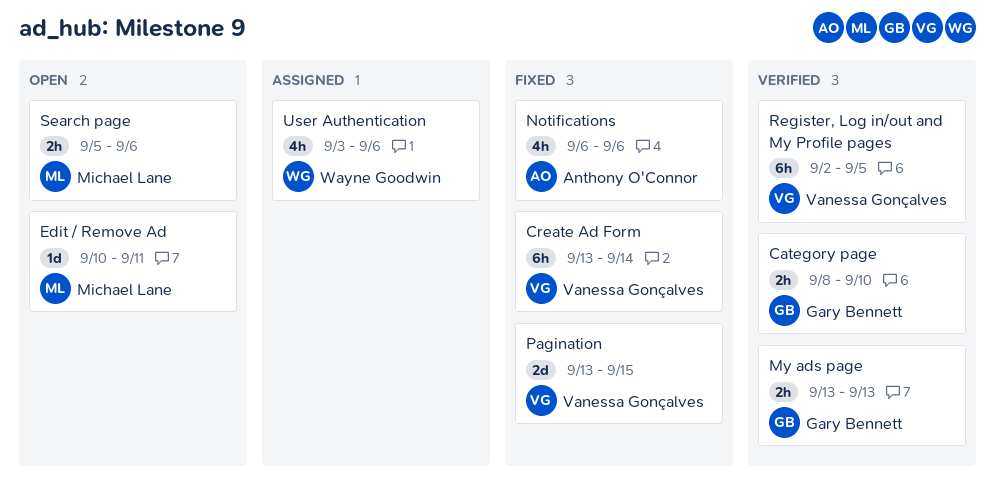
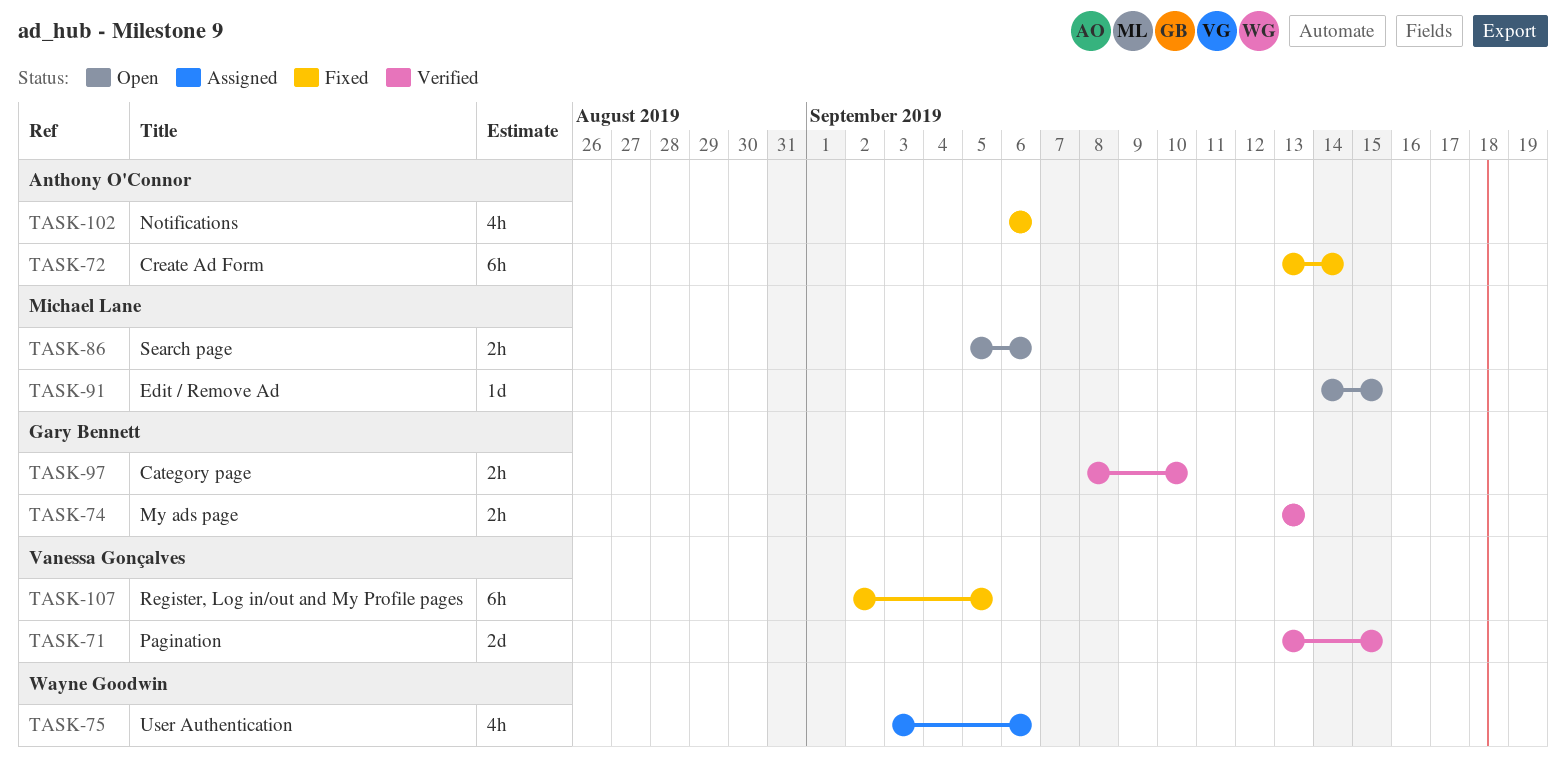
Create Ad Form, owner: Vanessa Gonçalves -> Anthony O'Connor
Edit / Remove Ad, start: Sep 10 -> Sep 14
Edit / Remove Ad, due: Sep 11 -> Sep 15
Pagination, status: Fixed -> Verified
Register, Log in/out and My Profile pages, status: Verified -> Fixed

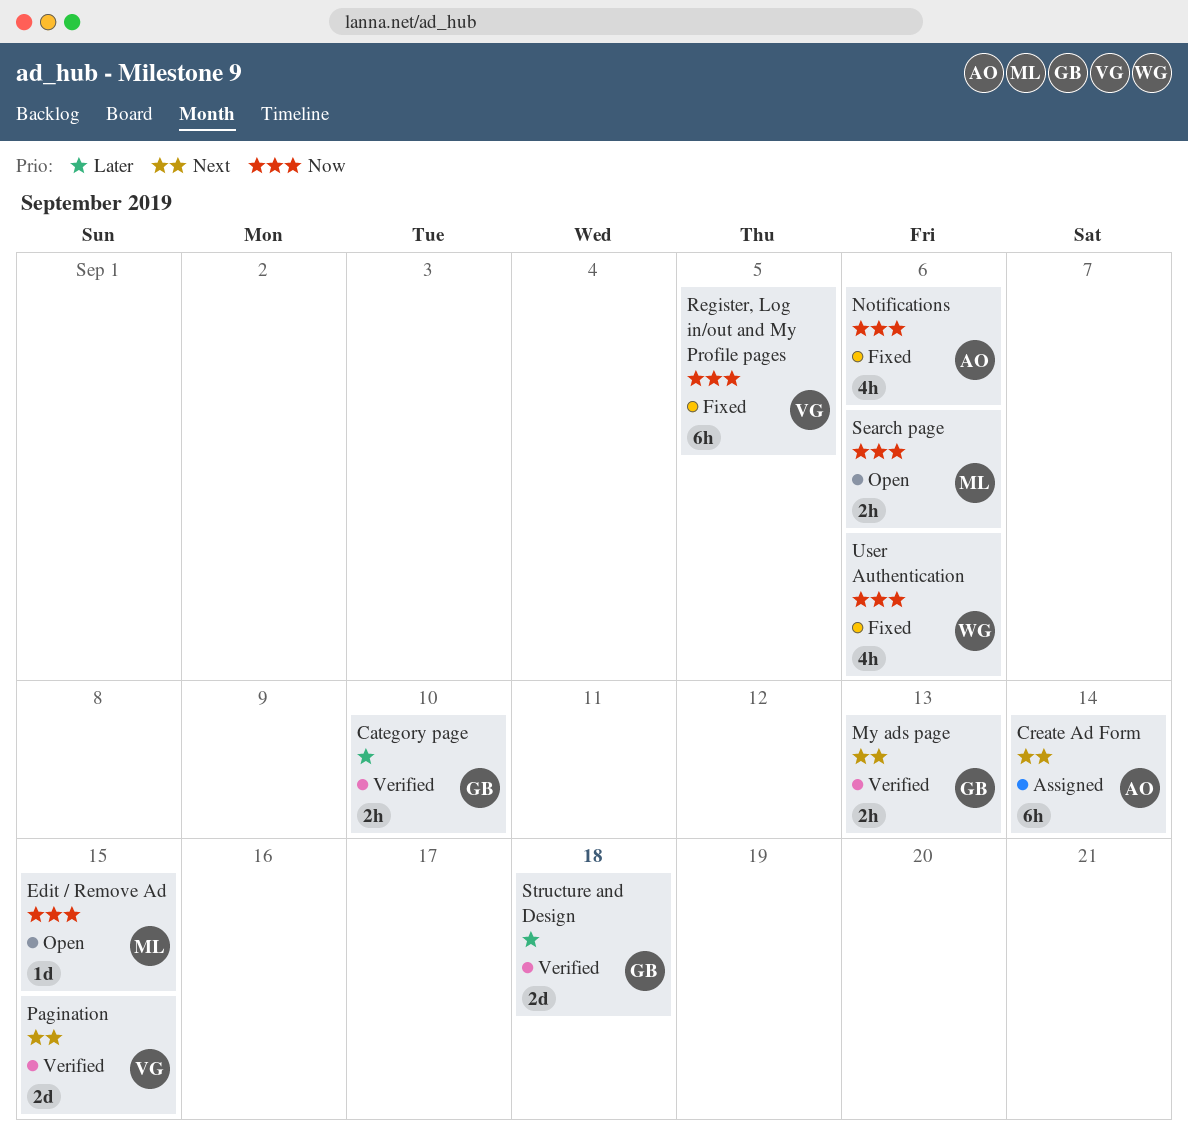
Create Ad Form, status: Fixed -> Assigned
Structure and Design: none -> present
User Authentication, status: Assigned -> Fixed

